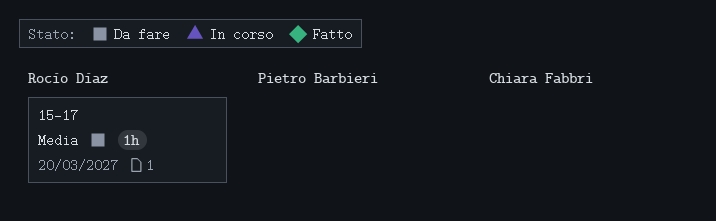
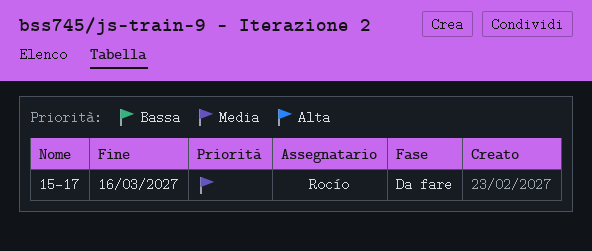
15-17, due: Mar 20 -> Mar 16

